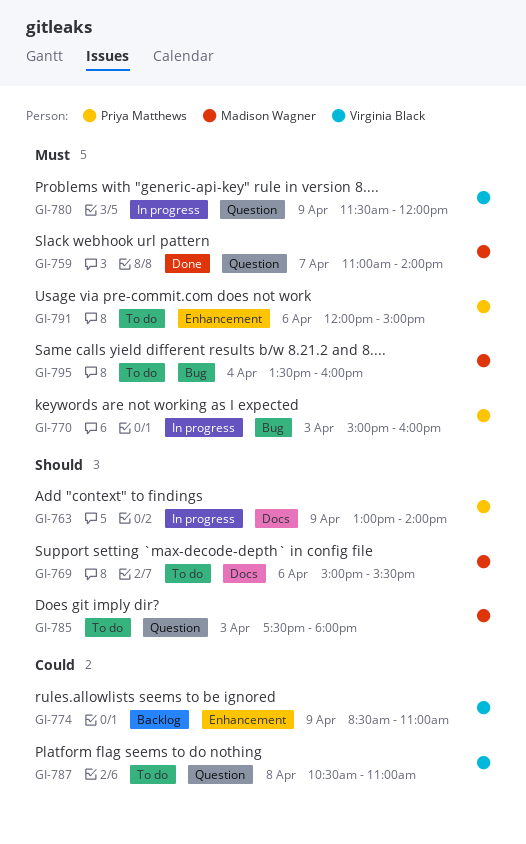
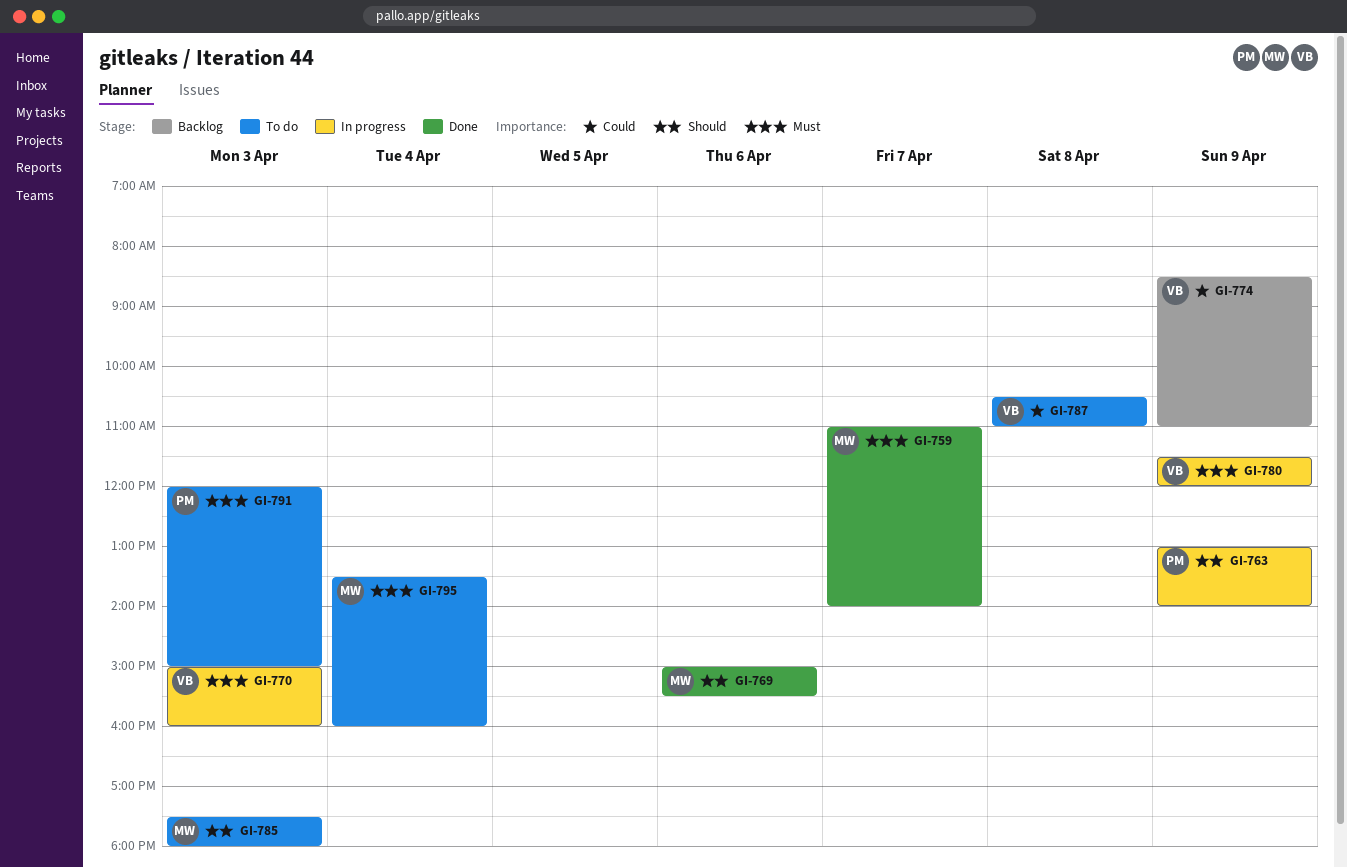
GI-769, status: To do -> Done
GI-770, owner: Priya Matthews -> Virginia Black
GI-791, day: Apr 6 -> Apr 3

